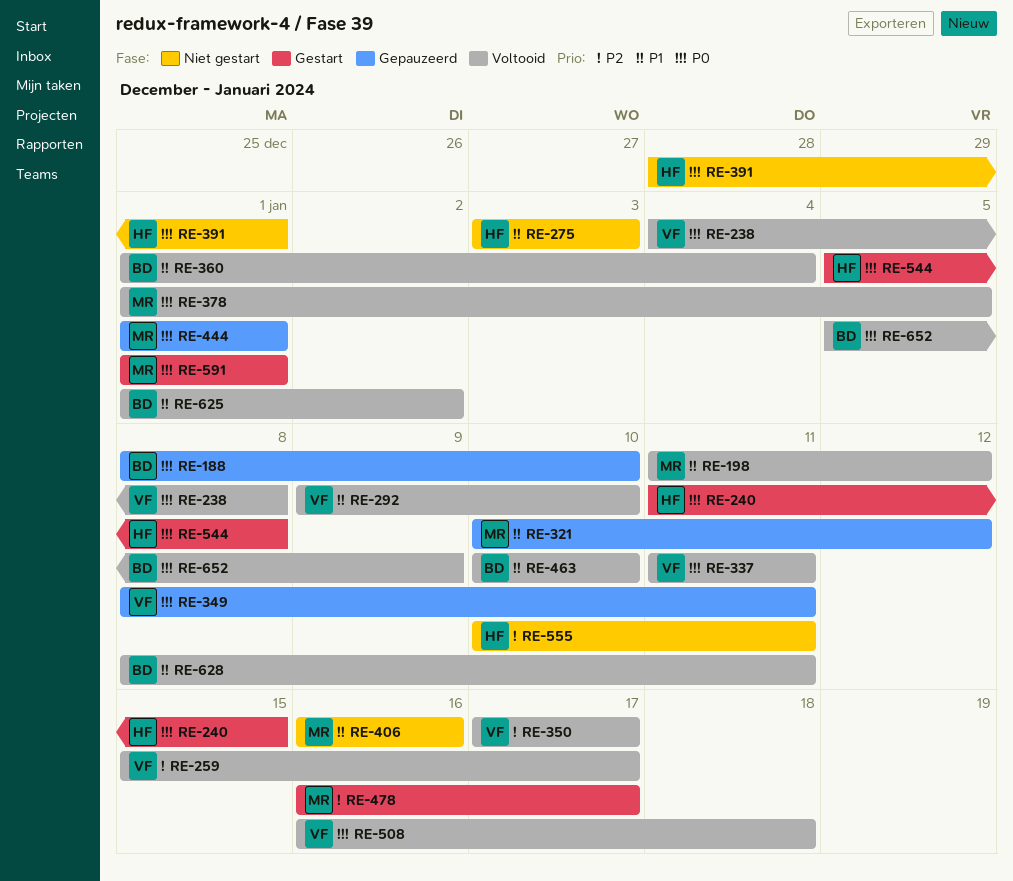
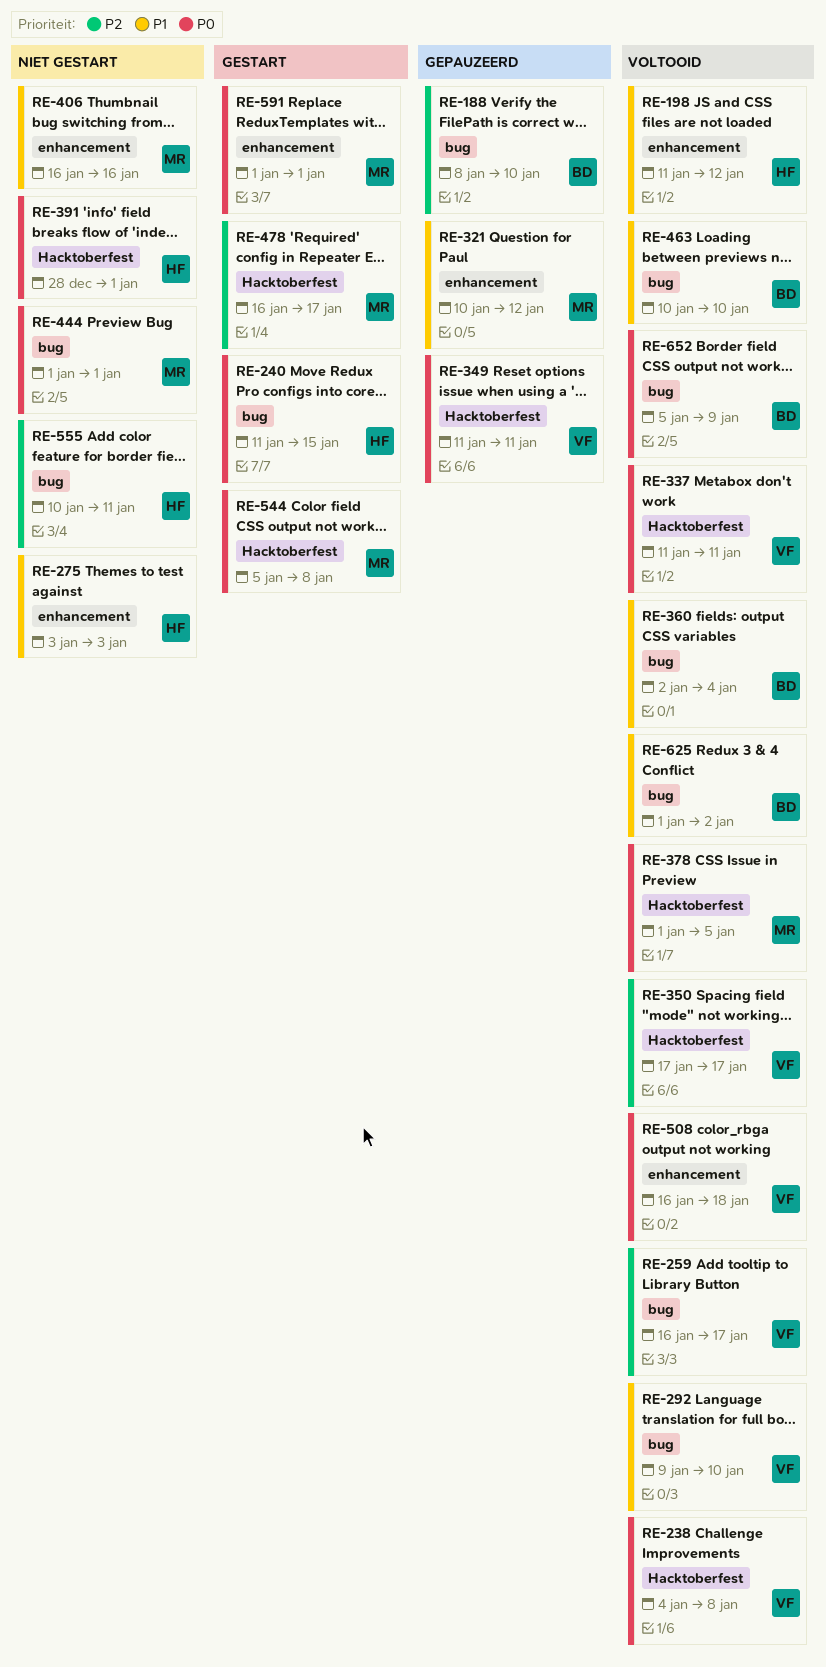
RE-188, priority: P0 -> P2
RE-198, owner: MR -> HF
RE-259, start: Jan 15 -> Jan 16
RE-349, start: Jan 8 -> Jan 11
RE-360, start: Jan 1 -> Jan 2
RE-444, status: Gepauzeerd -> Niet gestart
RE-544, owner: HF -> MR
RE-628: present -> none

